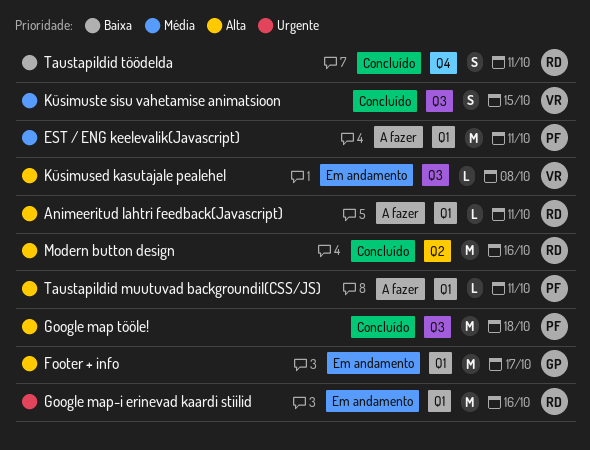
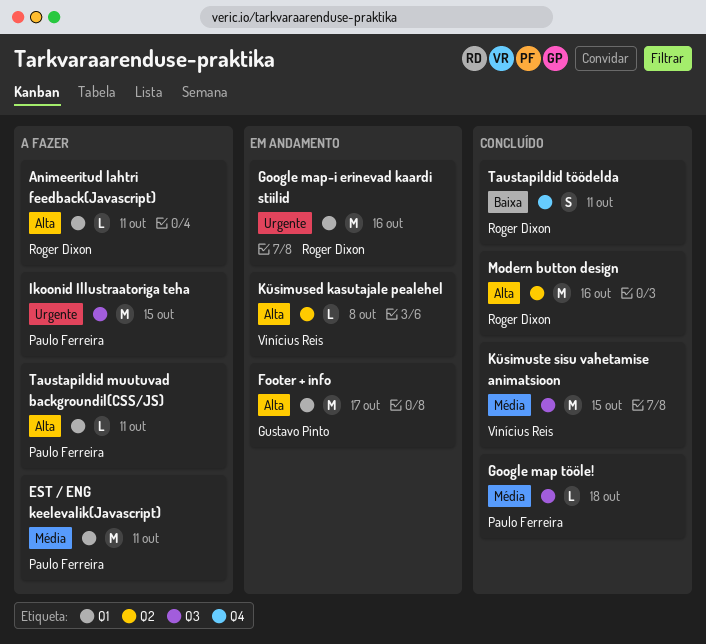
Google map tööle!, priority: Alta -> Média
Google map tööle!, estimate: M -> L
Ikoonid Illustraatoriga teha: none -> present
Küsimused kasutajale pealehel, label: Q3 -> Q2
Küsimuste sisu vahetamise animatsioon, estimate: S -> M

